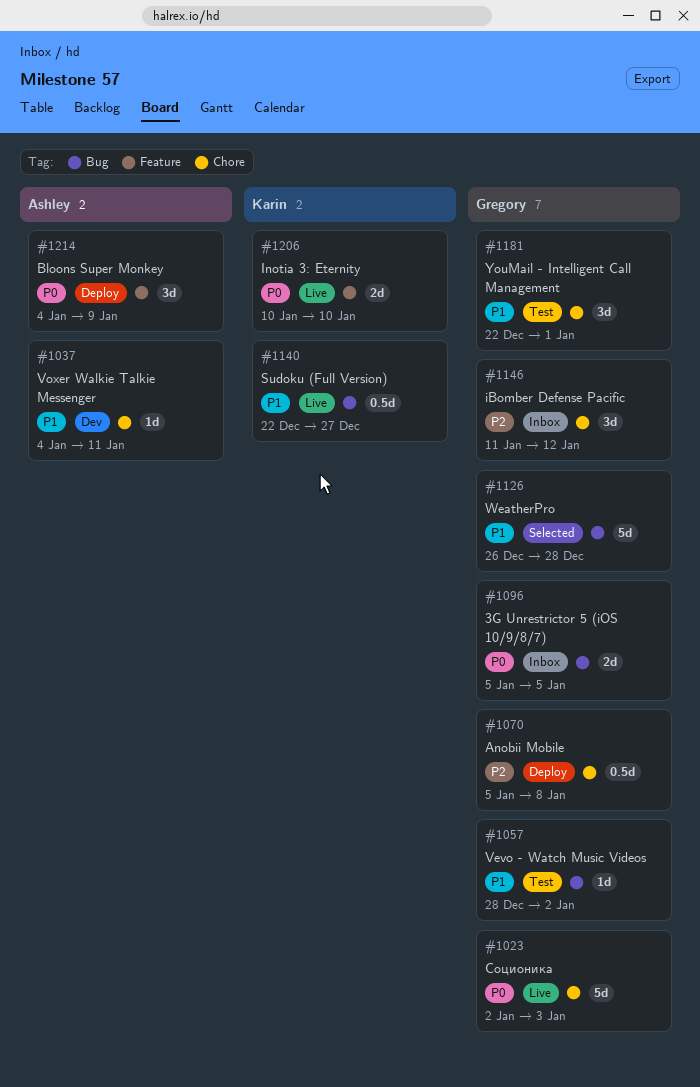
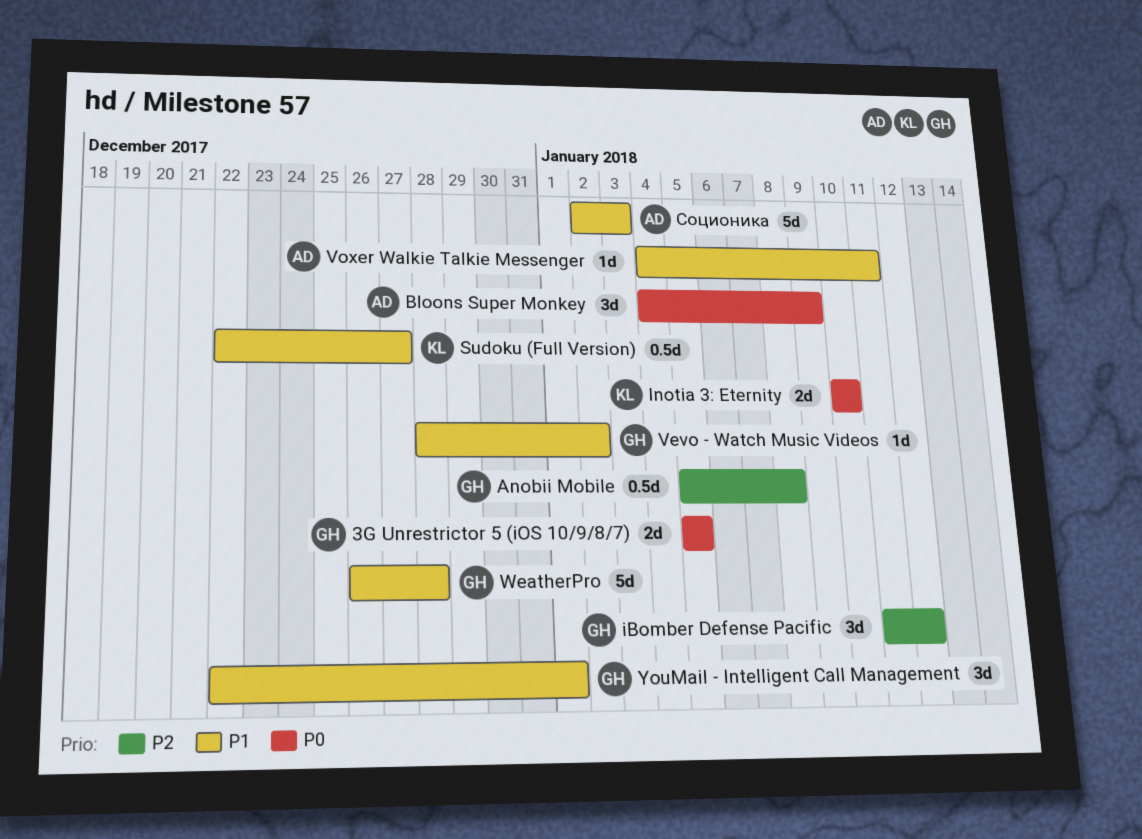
Соционика, owner: Gregory -> Ashley
Соционика, priority: P0 -> P1

